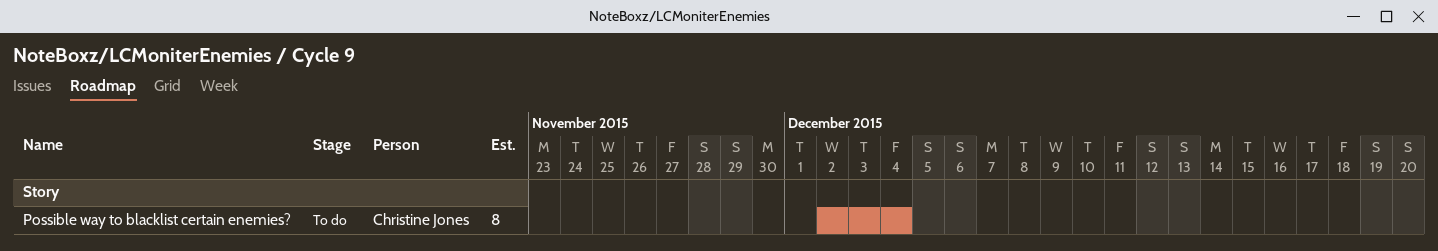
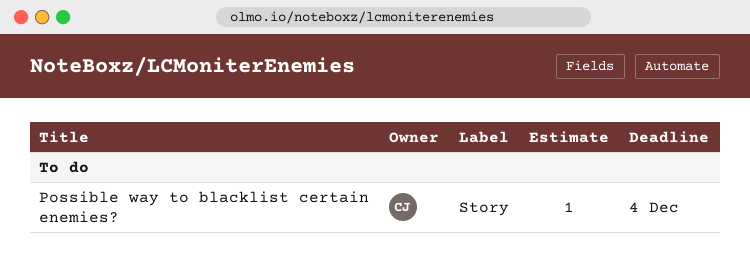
Possible way to blacklist certain enemies?, estimate: 8 -> 1

